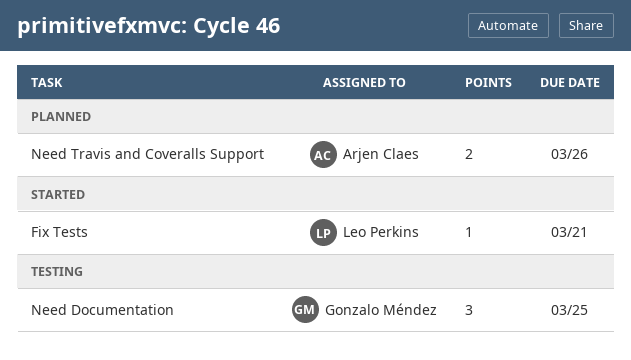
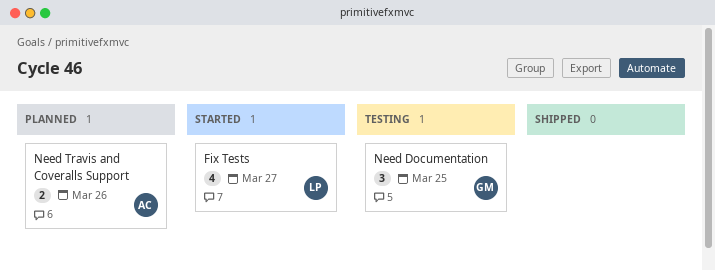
Fix Tests, estimate: 1 -> 4
Fix Tests, due: Mar 21 -> Mar 27

